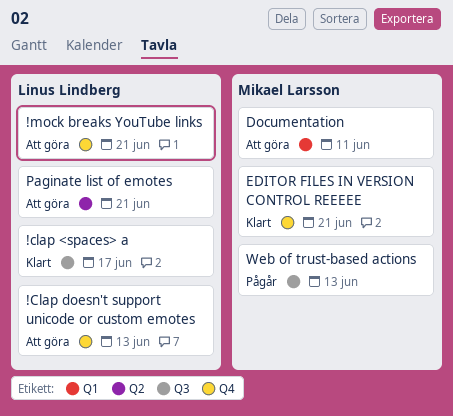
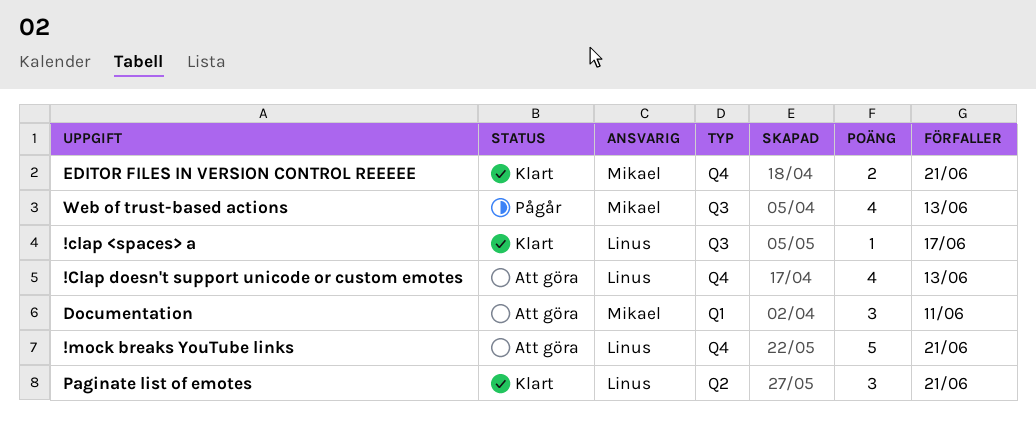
Paginate list of emotes, status: Att göra -> Klart

